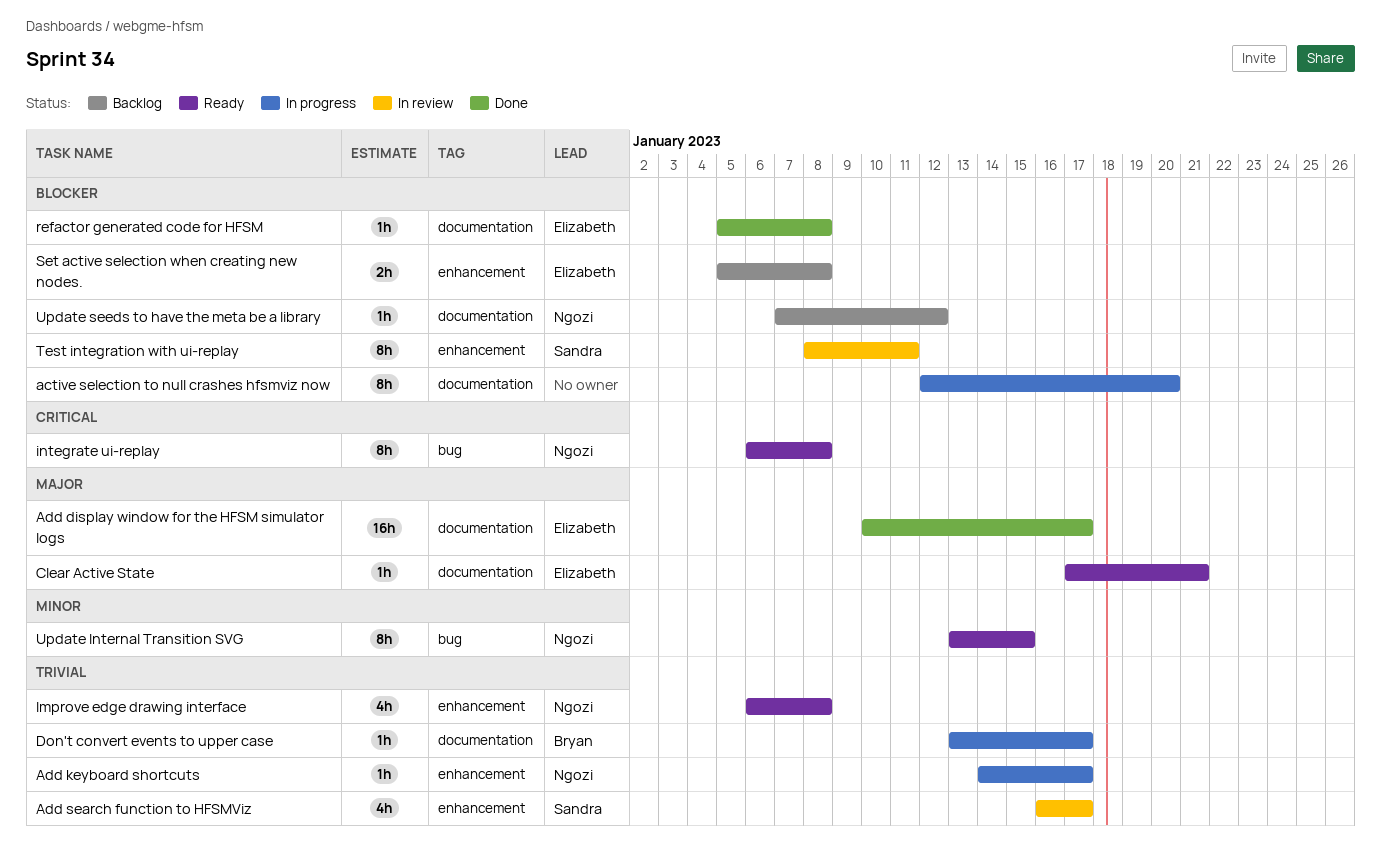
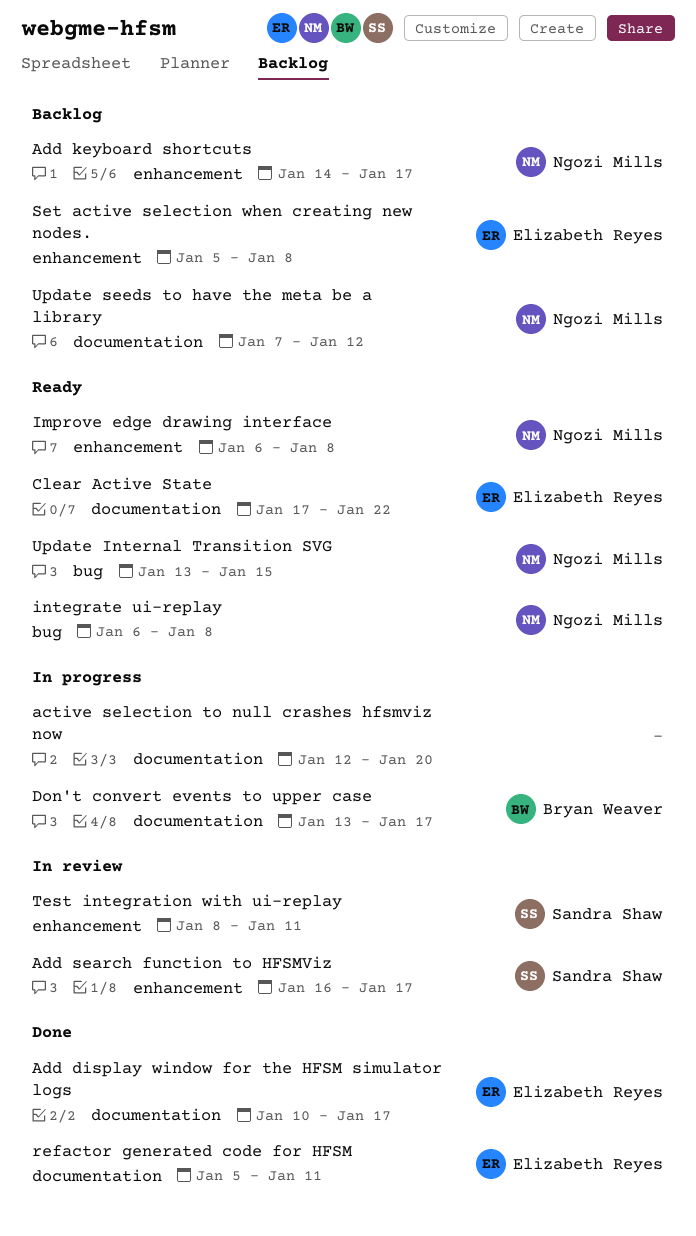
Add keyboard shortcuts, status: In progress -> Backlog
Clear Active State, due: Jan 21 -> Jan 22
refactor generated code for HFSM, due: Jan 8 -> Jan 11

